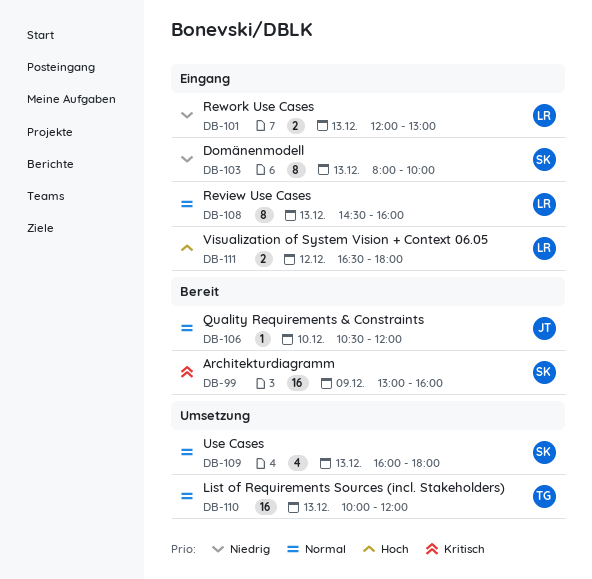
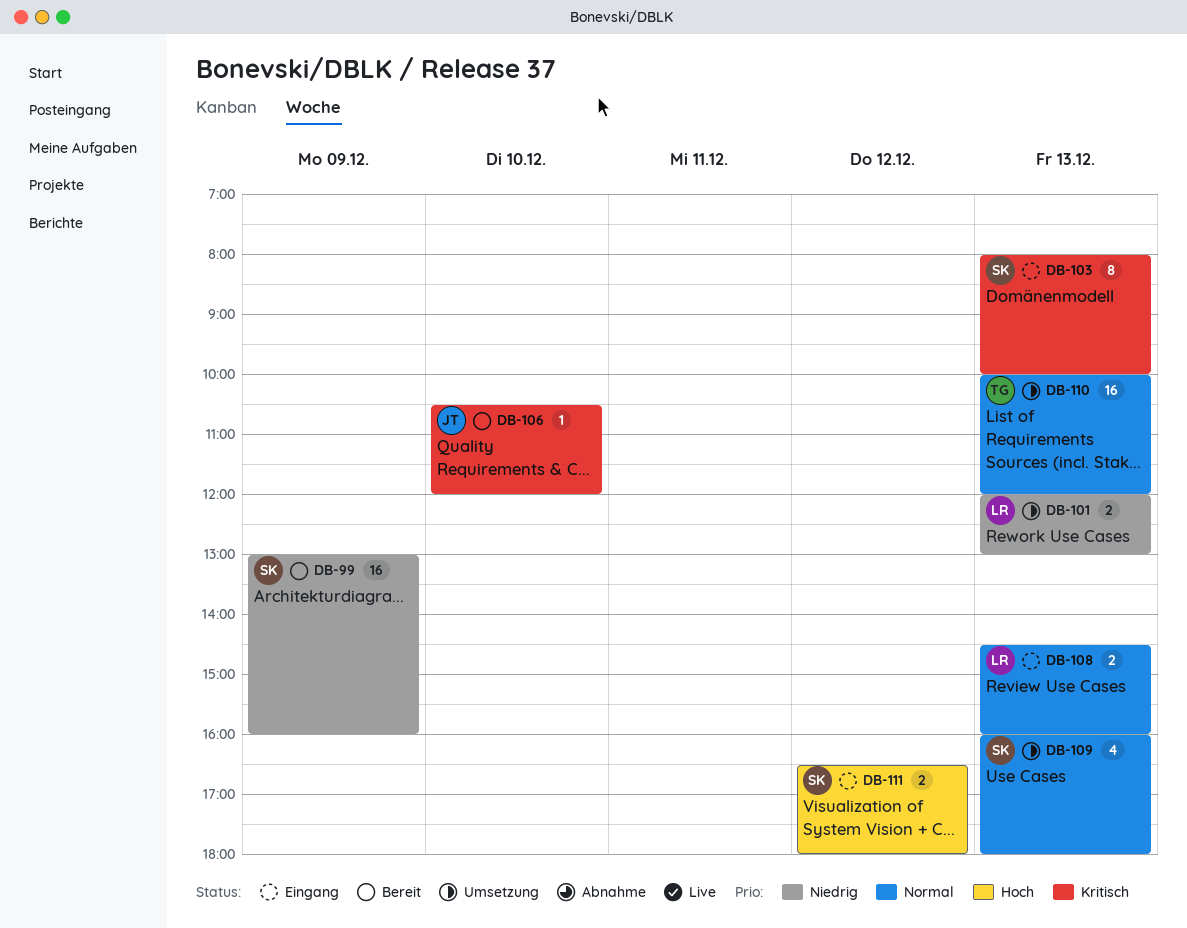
DB-99, priority: Kritisch -> Niedrig
DB-101, status: Eingang -> Umsetzung
DB-103, priority: Niedrig -> Kritisch
DB-106, priority: Normal -> Kritisch
DB-108, estimate: 8 -> 2
DB-111, owner: LR -> SK

